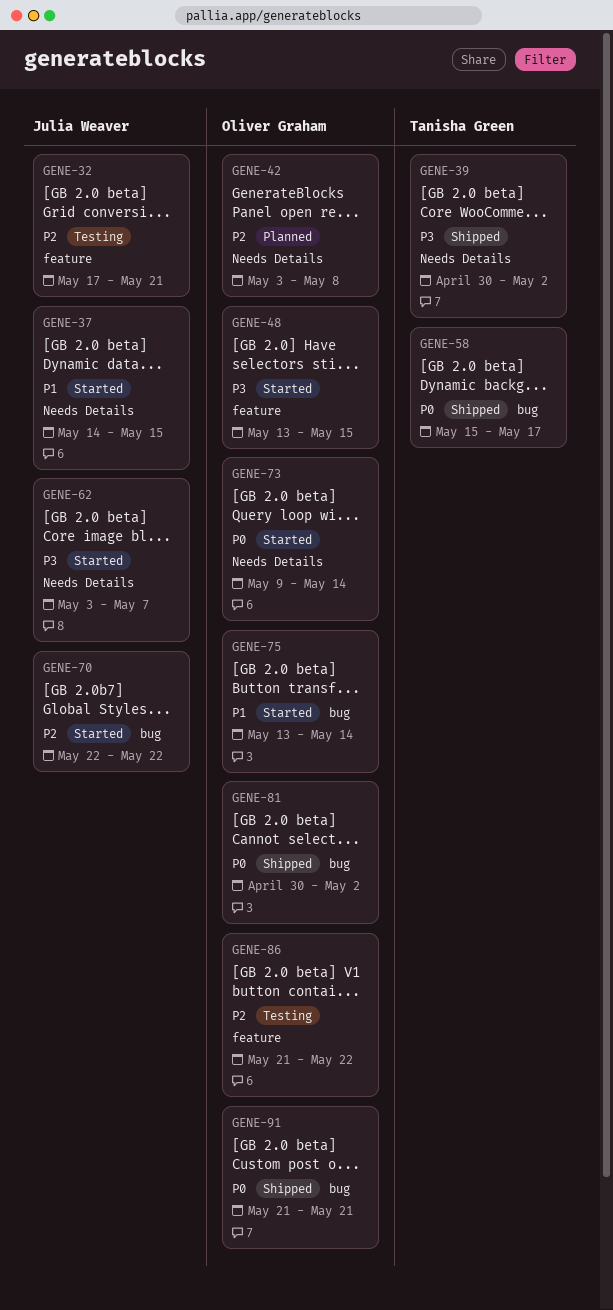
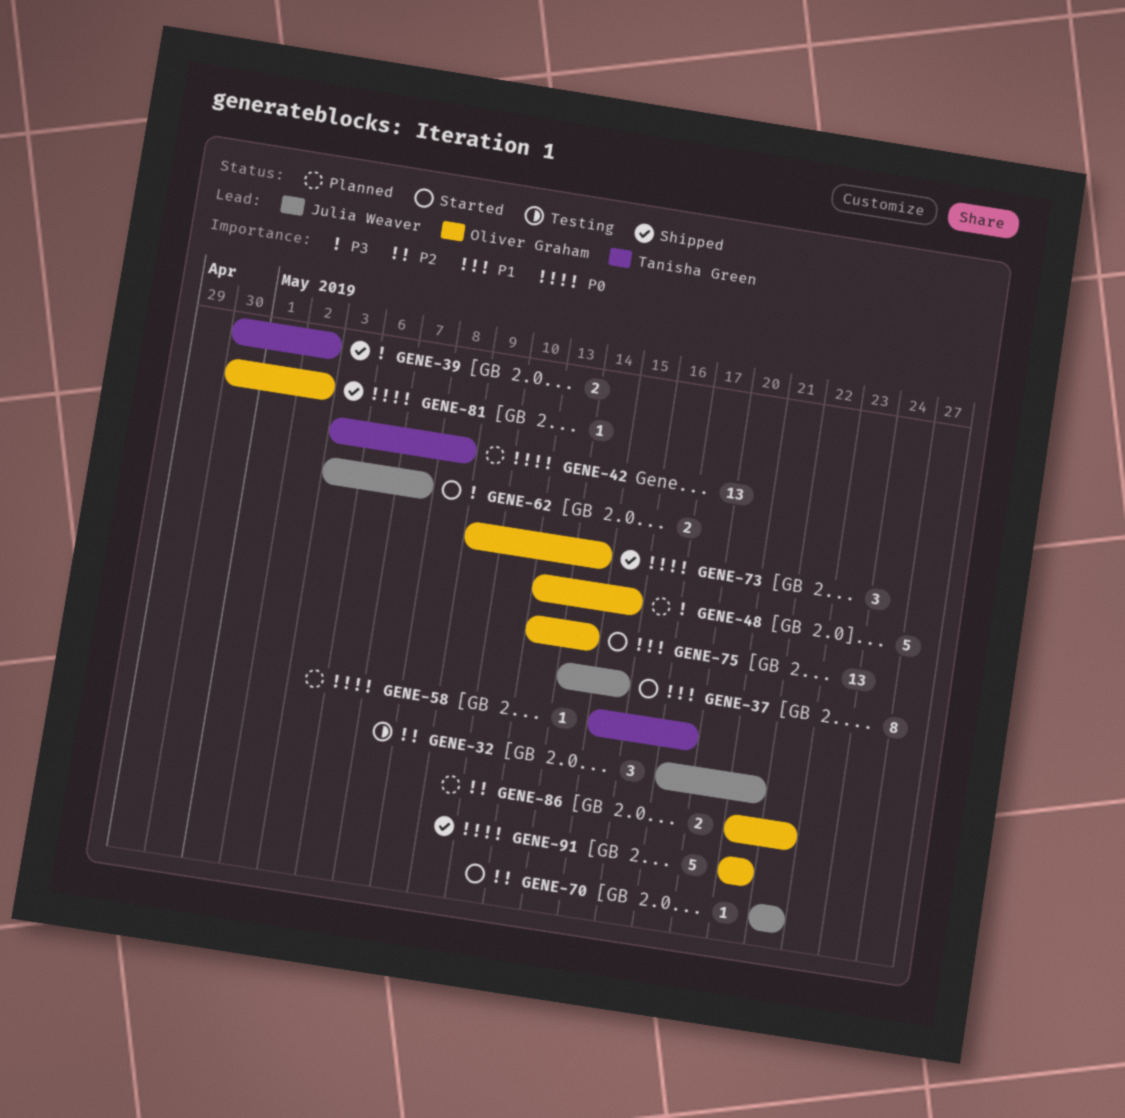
GENE-42, owner: Oliver Graham -> Tanisha Green
GENE-42, priority: P2 -> P0
GENE-48, status: Started -> Planned
GENE-58, status: Shipped -> Planned
GENE-73, status: Started -> Shipped
GENE-86, status: Testing -> Planned

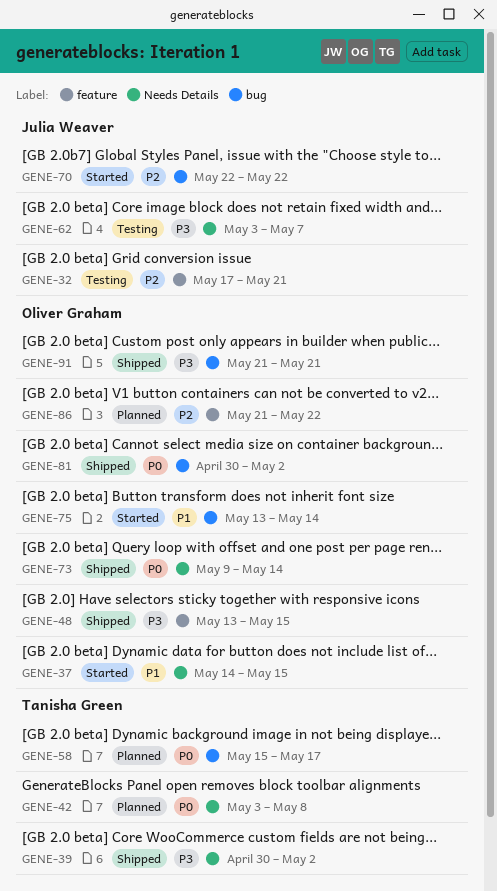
GENE-37, owner: Julia Weaver -> Oliver Graham
GENE-48, status: Planned -> Shipped
GENE-62, status: Started -> Testing
GENE-91, priority: P0 -> P3

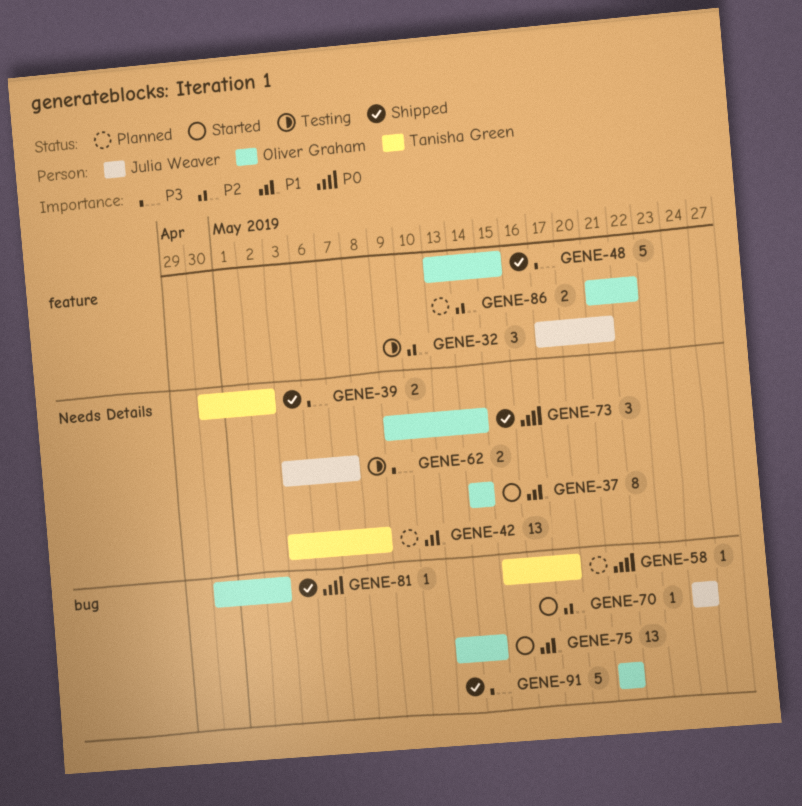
GENE-37, due: May 15 -> May 14
GENE-42, priority: P0 -> P1
GENE-70, start: May 22 -> May 24
GENE-70, due: May 22 -> May 24

